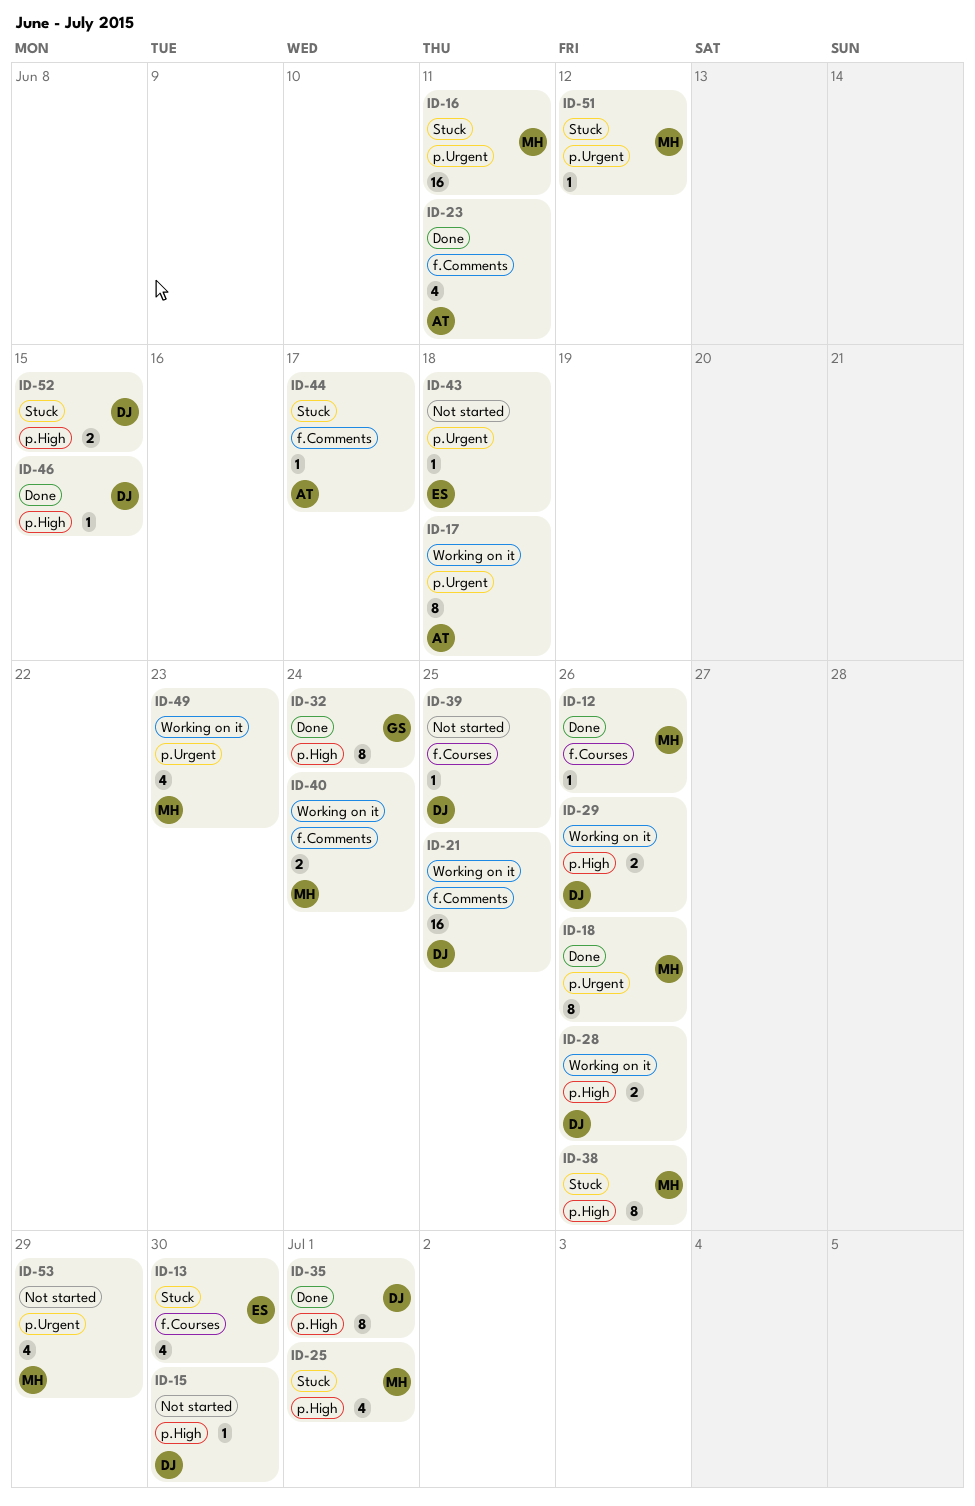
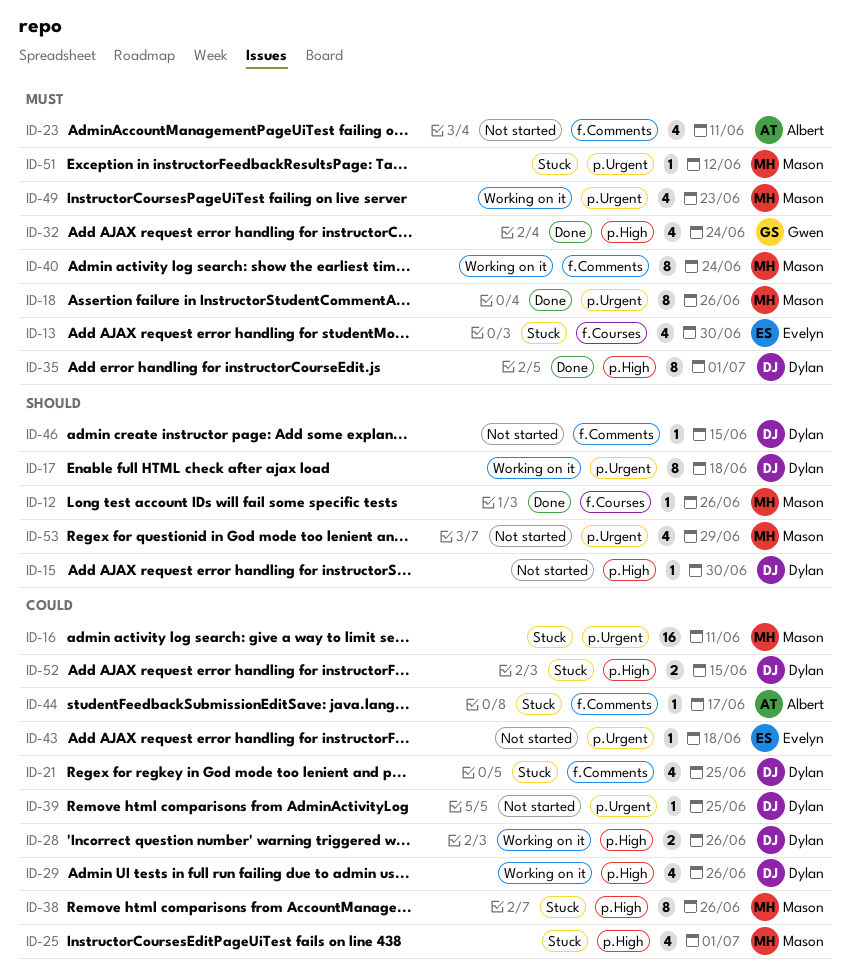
ID-17, owner: Albert -> Dylan
ID-21, status: Working on it -> Stuck
ID-21, estimate: 16 -> 4
ID-23, status: Done -> Not started
ID-29, estimate: 2 -> 4
ID-32, estimate: 8 -> 4
ID-39, label: f.Courses -> p.Urgent
ID-40, estimate: 2 -> 8
ID-46, status: Done -> Not started
ID-46, label: p.High -> f.Comments

